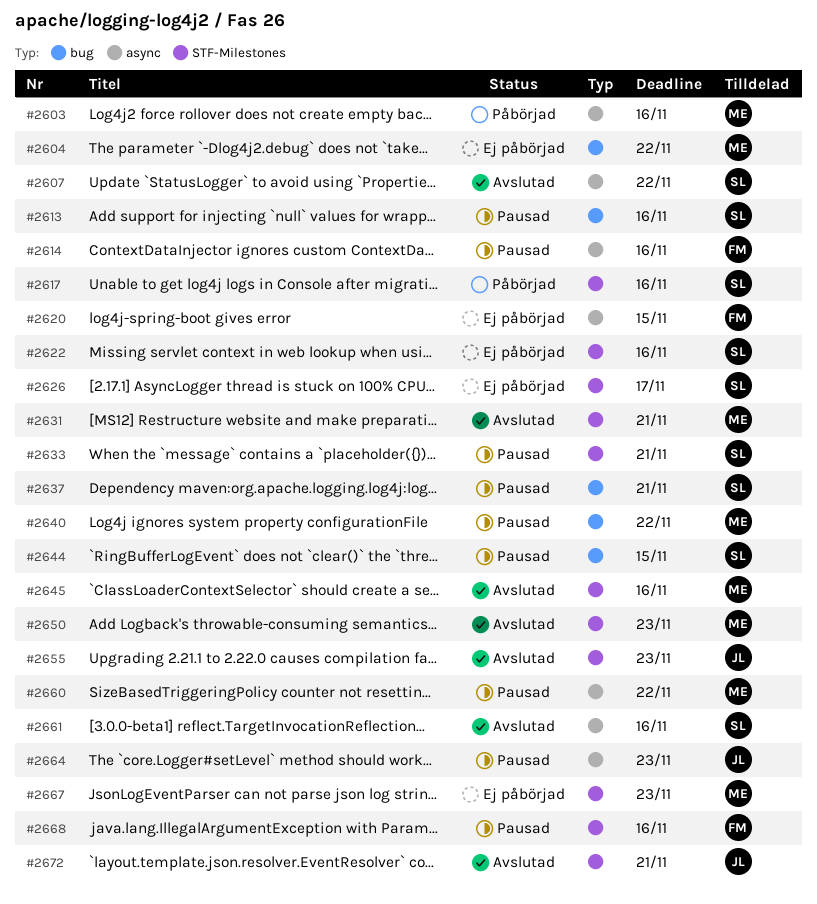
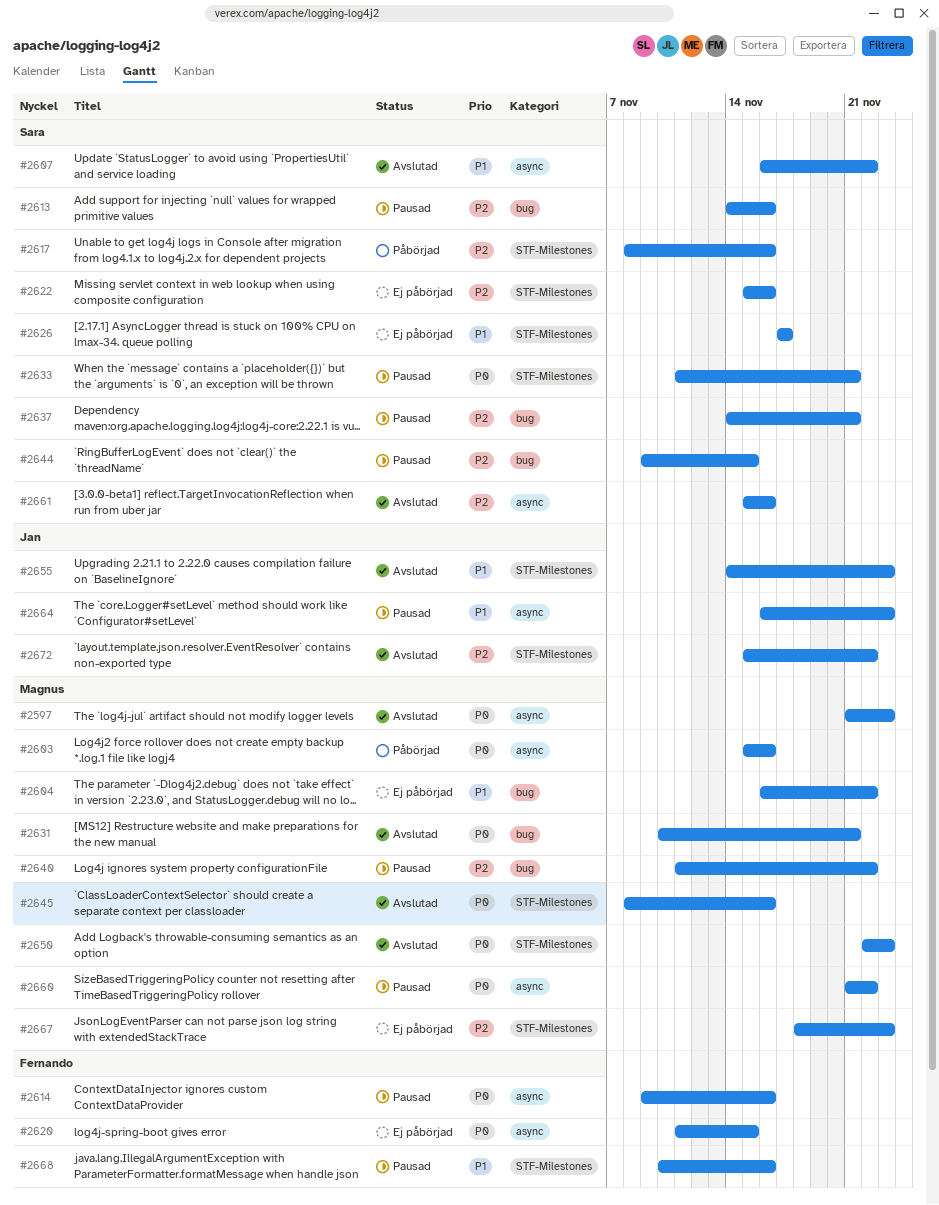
#2597: none -> present
#2631, label: STF-Milestones -> bug
#2672, due: Nov 21 -> Nov 22

